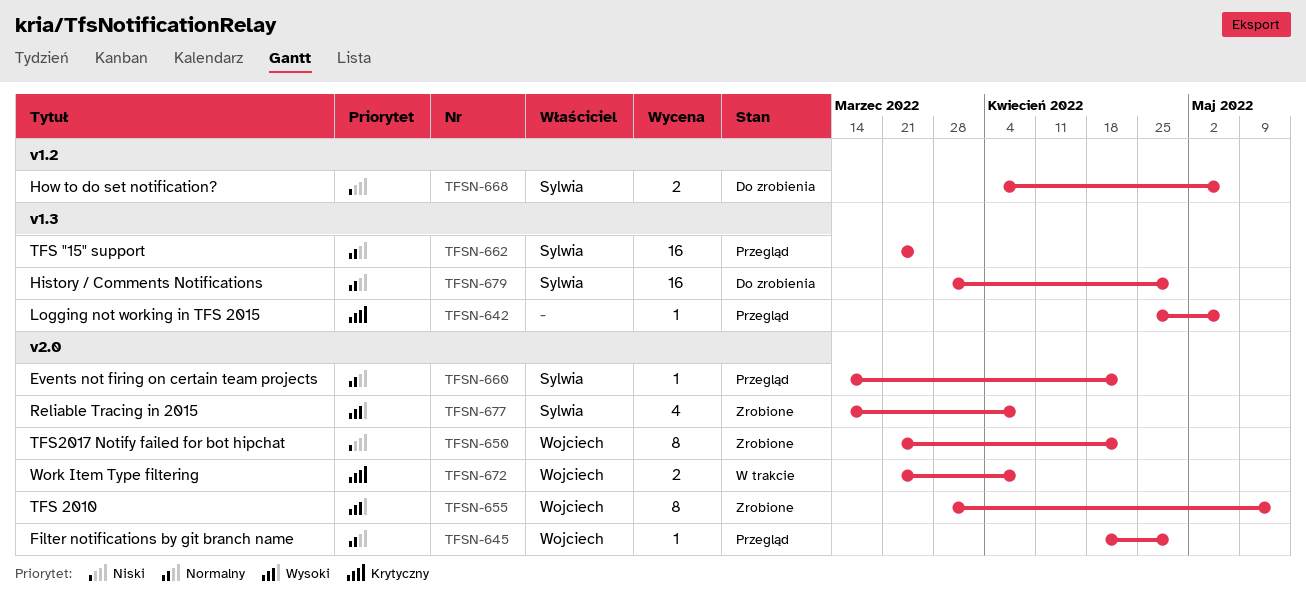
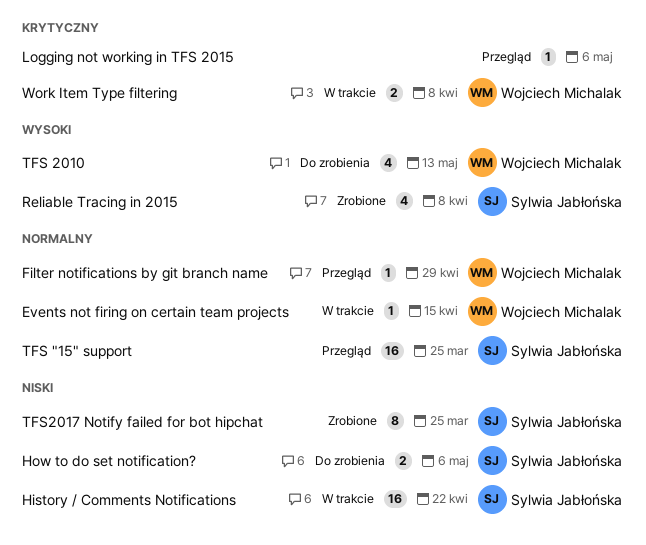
Events not firing on certain team projects, status: Przegląd -> W trakcie
Events not firing on certain team projects, owner: Sylwia Jabłońska -> Wojciech Michalak
Events not firing on certain team projects, due: Apr 22 -> Apr 15
History / Comments Notifications, status: Do zrobienia -> W trakcie
History / Comments Notifications, priority: Normalny -> Niski
History / Comments Notifications, due: Apr 29 -> Apr 22
TFS 2010, status: Zrobione -> Do zrobienia
TFS 2010, estimate: 8 -> 4
TFS2017 Notify failed for bot hipchat, owner: Wojciech Michalak -> Sylwia Jabłońska
TFS2017 Notify failed for bot hipchat, due: Apr 22 -> Mar 25

